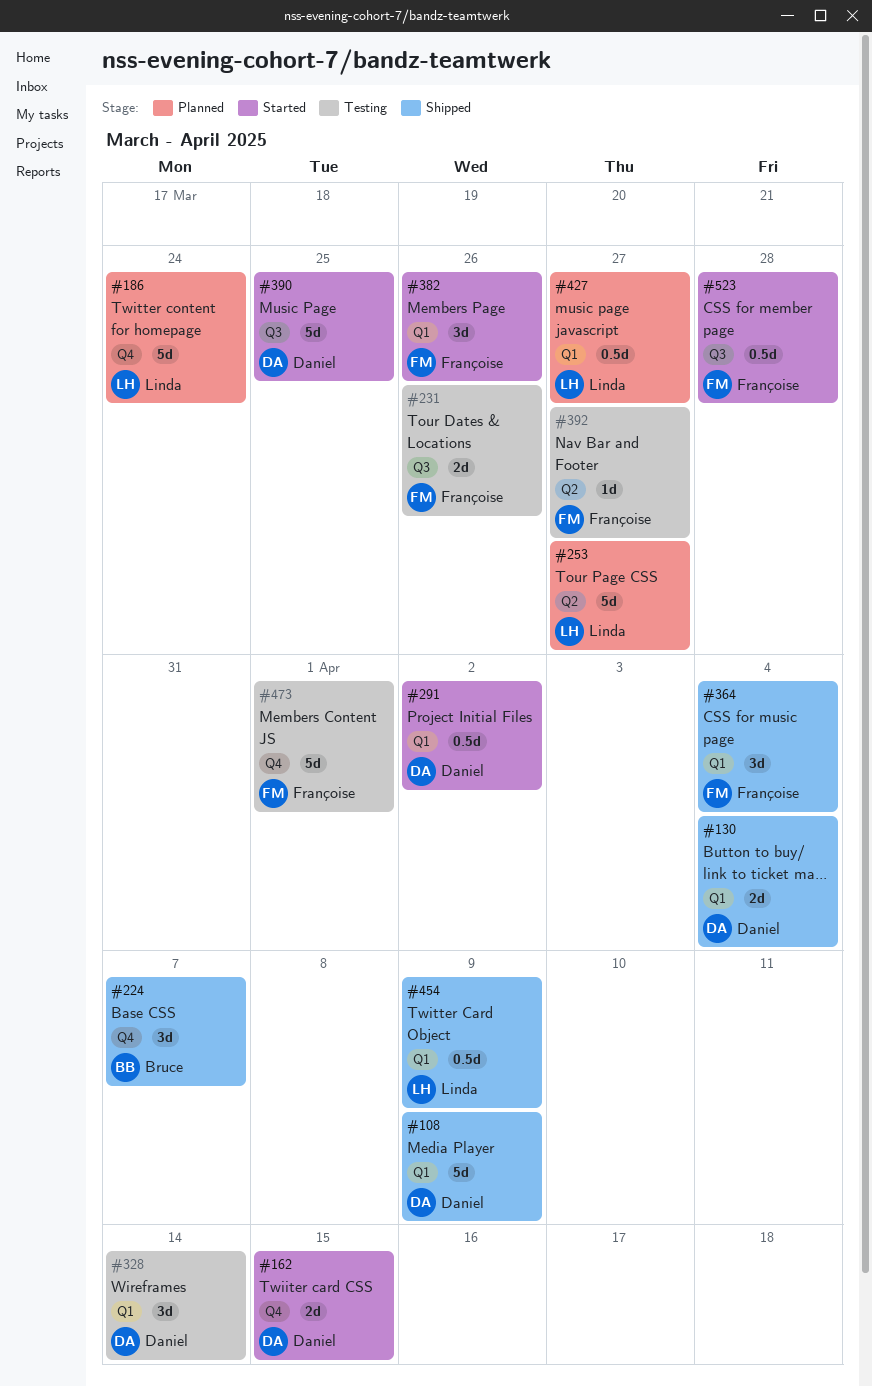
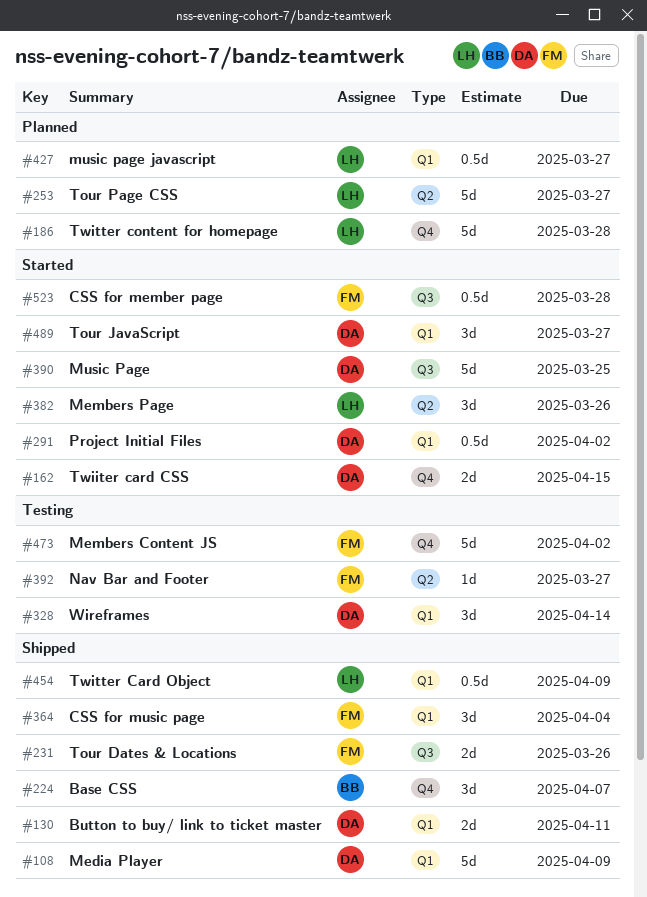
#130, due: Apr 4 -> Apr 11
#186, due: Mar 24 -> Mar 28
#231, status: Testing -> Shipped
#382, owner: Françoise -> Linda
#382, label: Q1 -> Q2
#473, due: Apr 1 -> Apr 2
#489: none -> present

